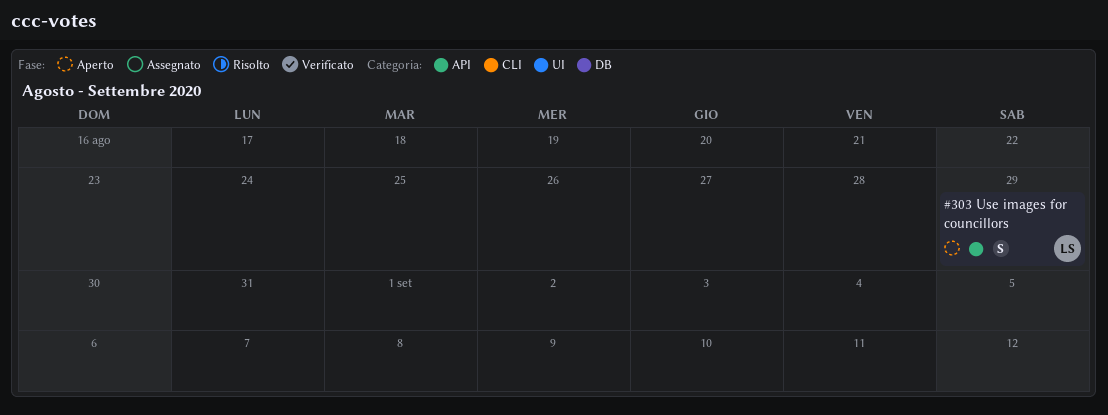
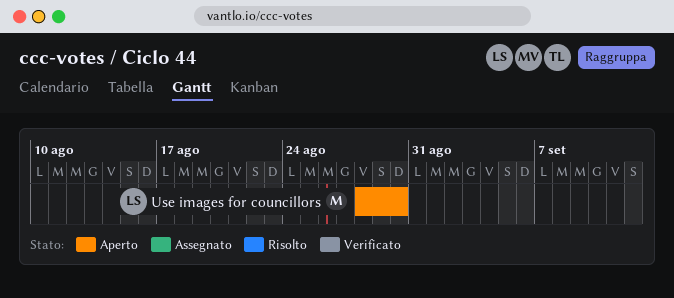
Use images for councillors, estimate: S -> M
Use images for councillors, due: Aug 29 -> Aug 30

